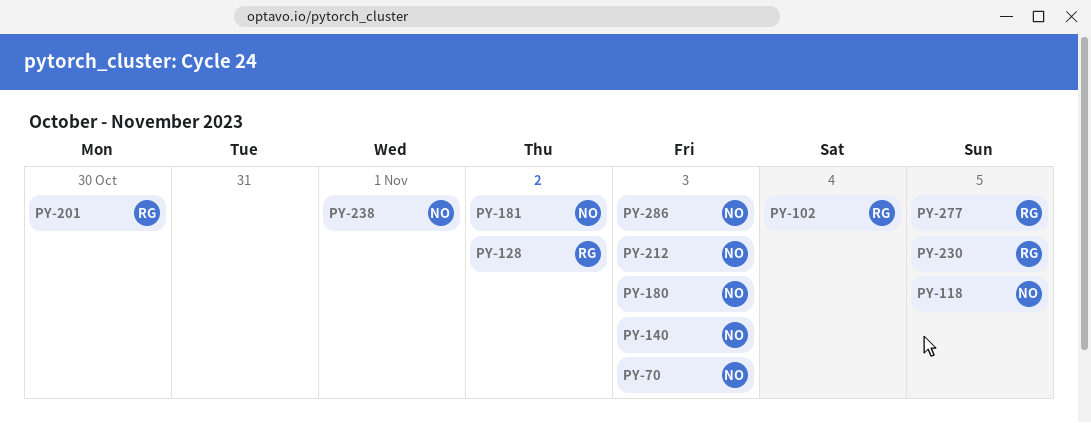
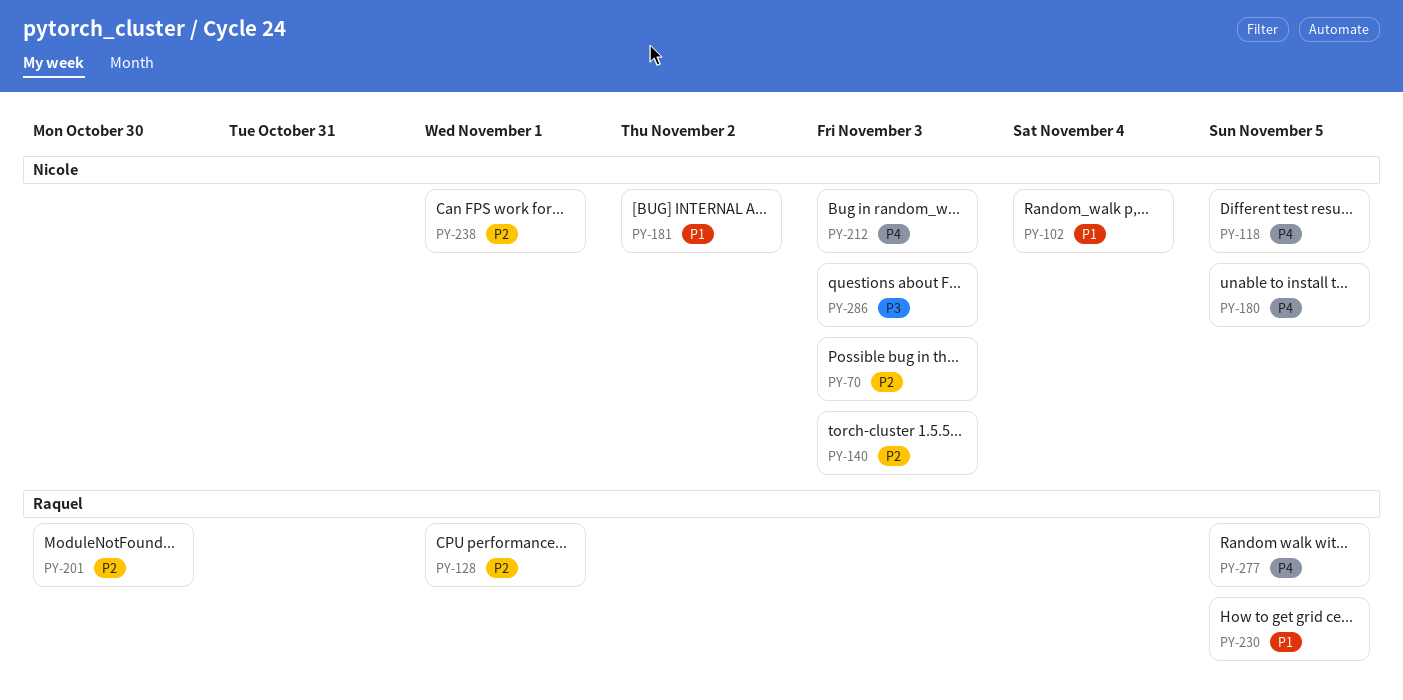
PY-102, owner: Raquel -> Nicole
PY-128, due: Nov 2 -> Nov 1
PY-180, due: Nov 3 -> Nov 5

